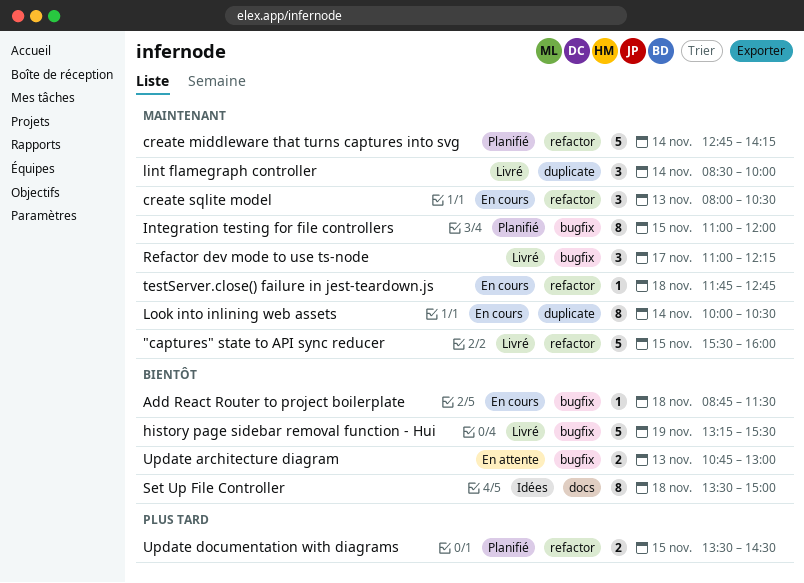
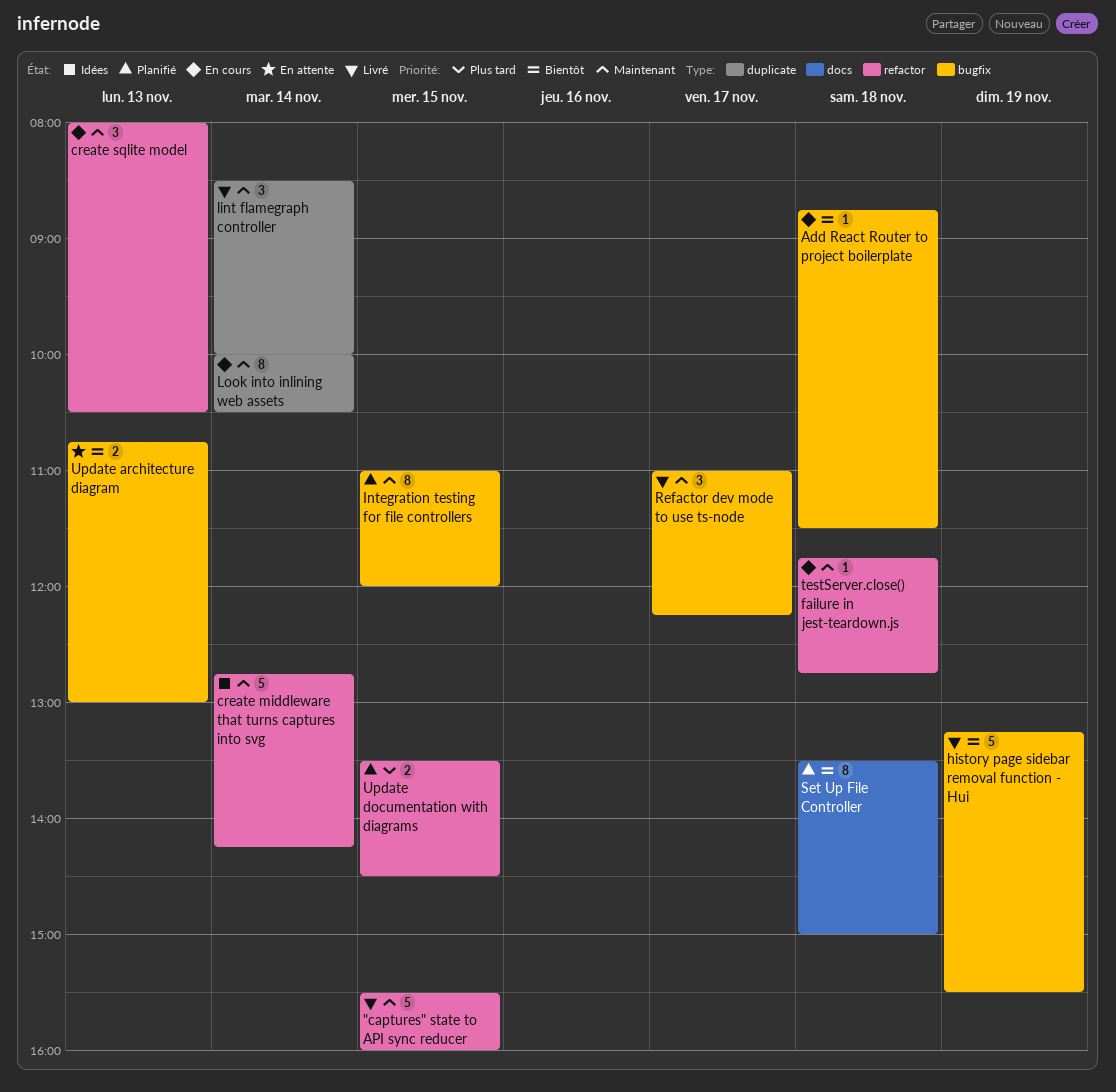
create middleware that turns captures into svg, status: Planifié -> Idées
Set Up File Controller, status: Idées -> Planifié

